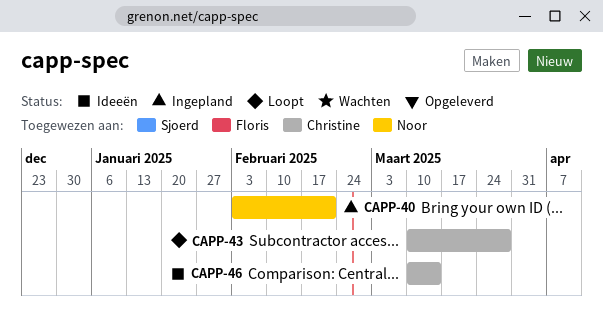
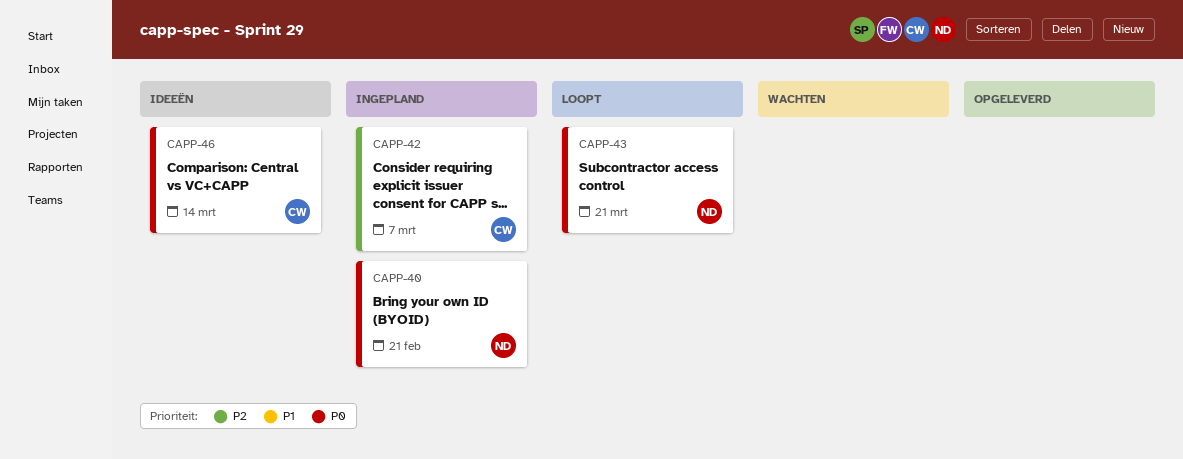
CAPP-42: none -> present
CAPP-43, owner: Christine -> Noor
CAPP-43, due: Mar 28 -> Mar 21

